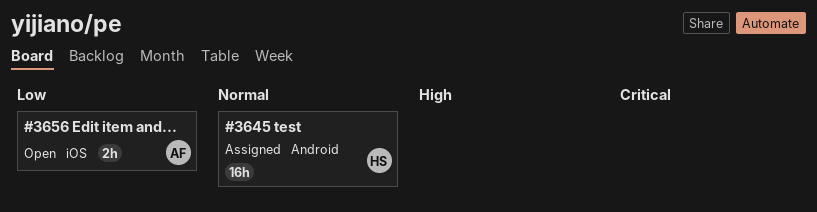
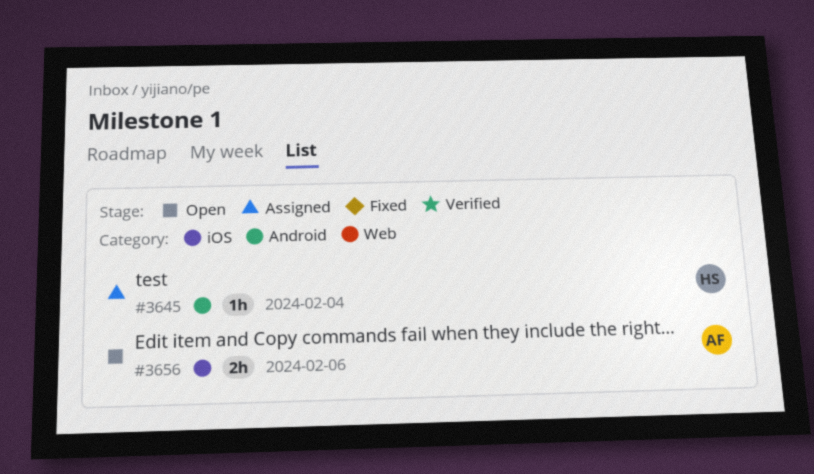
#3645, estimate: 16h -> 1h

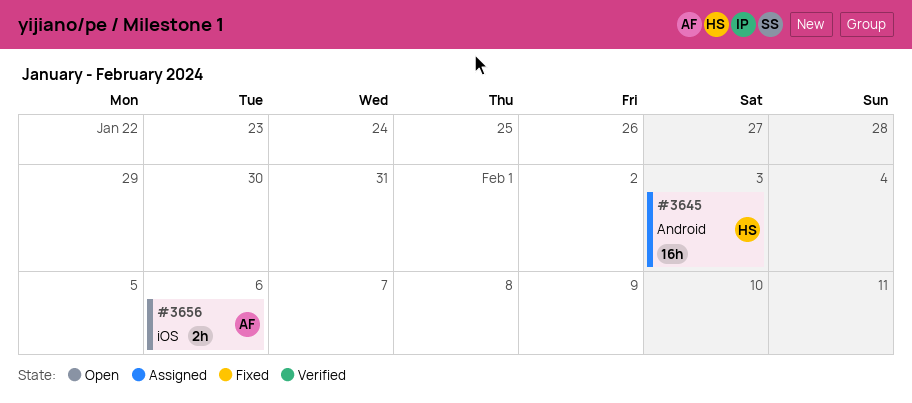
#3645, estimate: 1h -> 16h
#3645, due: Feb 4 -> Feb 3

